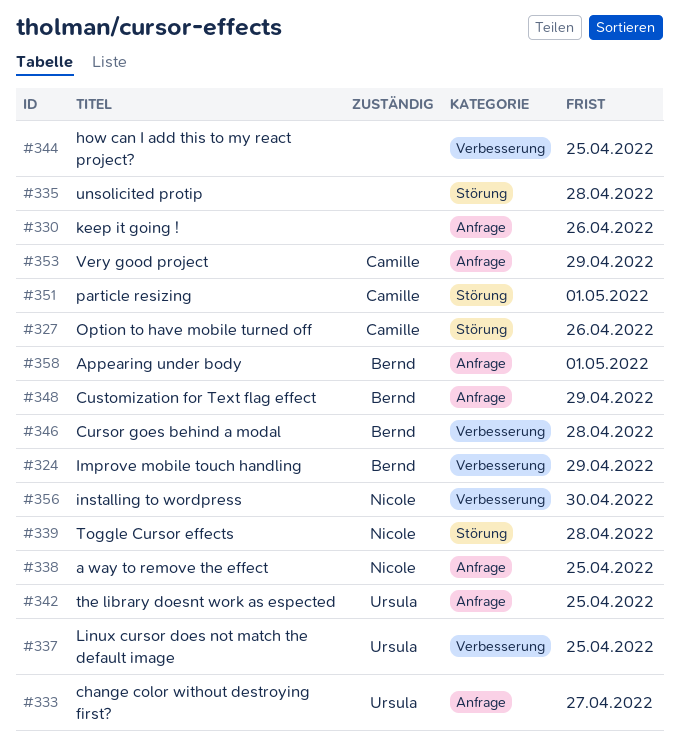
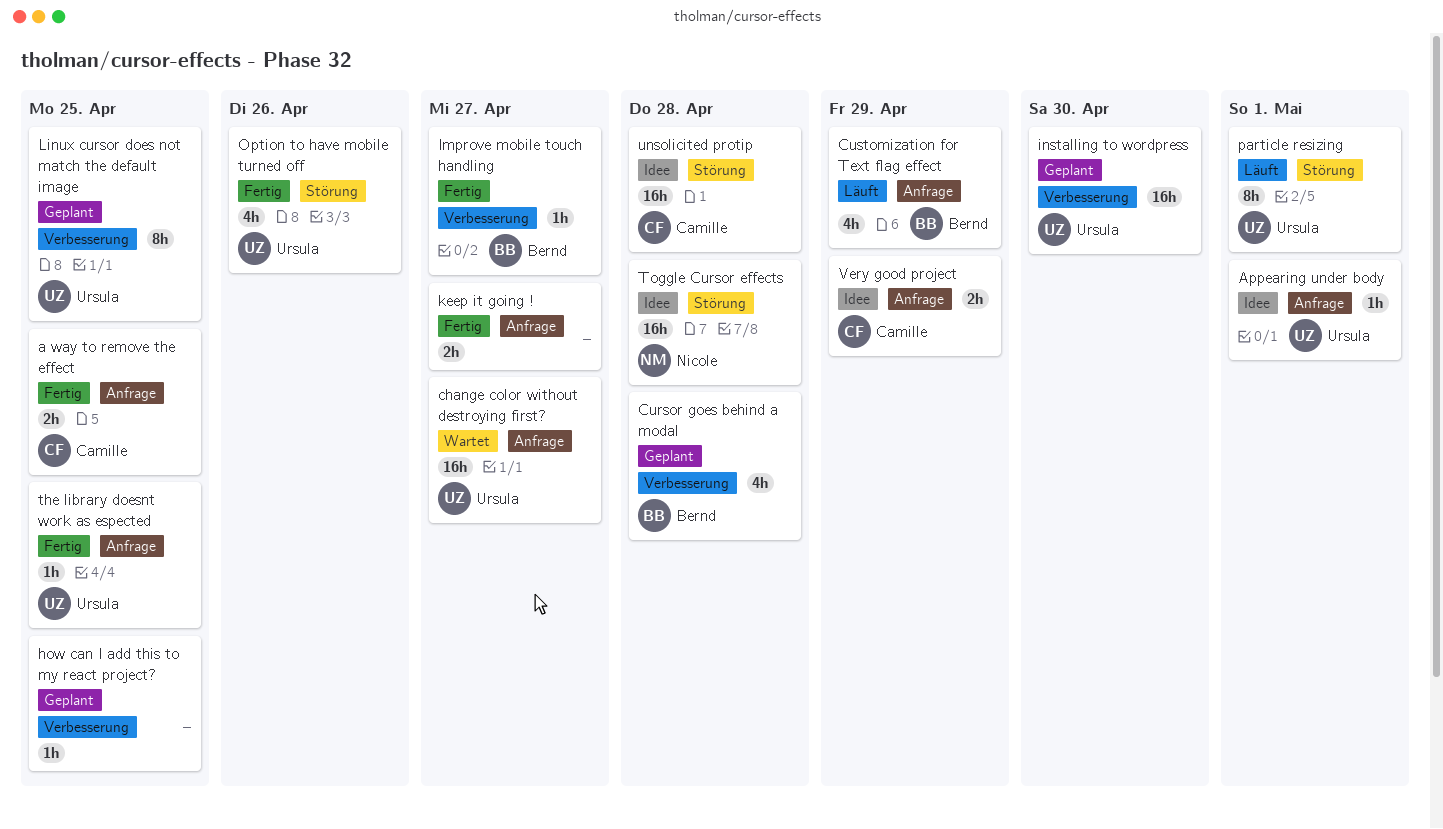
a way to remove the effect, owner: Nicole -> Camille
Appearing under body, owner: Bernd -> Ursula
Improve mobile touch handling, due: Apr 29 -> Apr 27
installing to wordpress, owner: Nicole -> Ursula
keep it going !, due: Apr 26 -> Apr 27
Option to have mobile turned off, owner: Camille -> Ursula
particle resizing, owner: Camille -> Ursula
unsolicited protip, owner: none -> Camille

